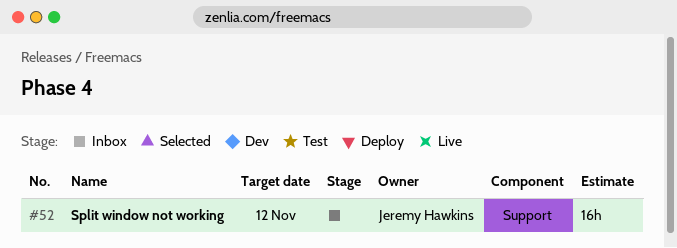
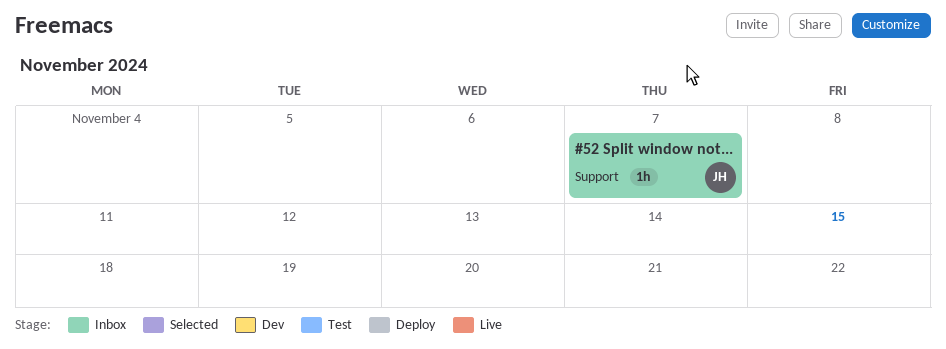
#52, estimate: 16h -> 1h
#52, due: Nov 12 -> Nov 7

